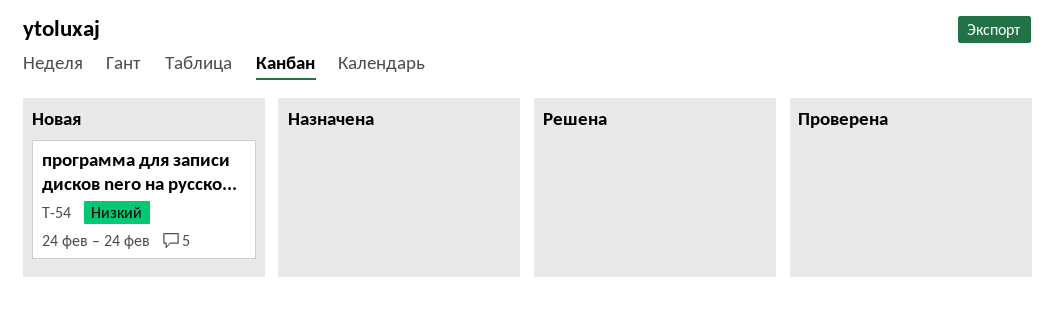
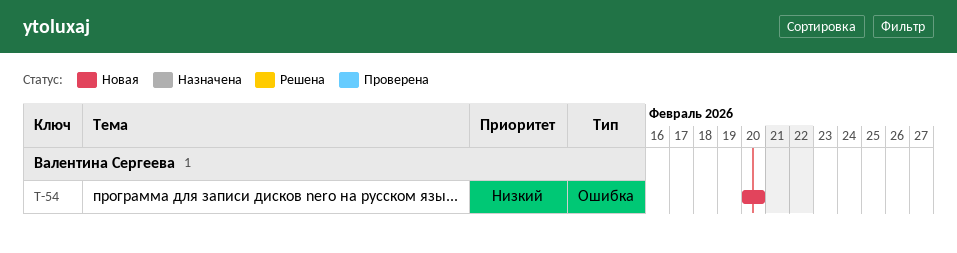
T-54, start: Feb 24 -> Feb 20
T-54, due: Feb 24 -> Feb 20

